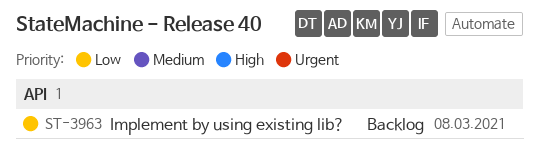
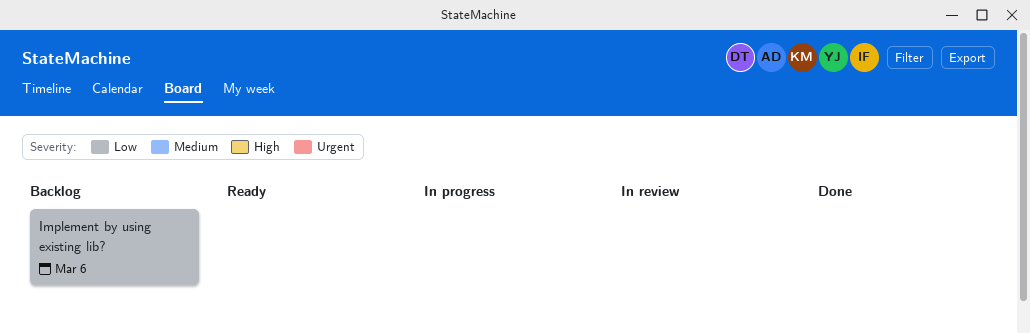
Implement by using existing lib?, due: Mar 8 -> Mar 6

